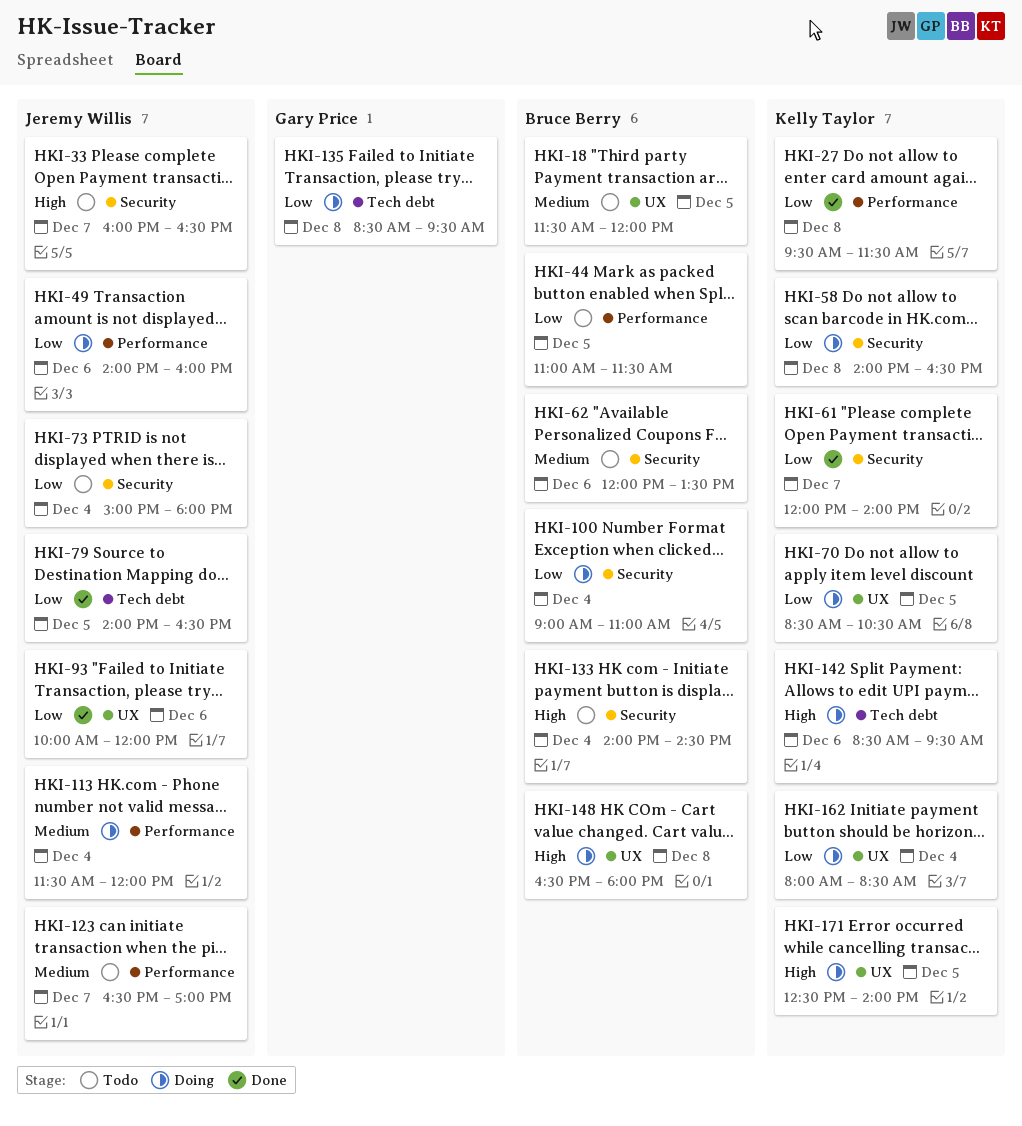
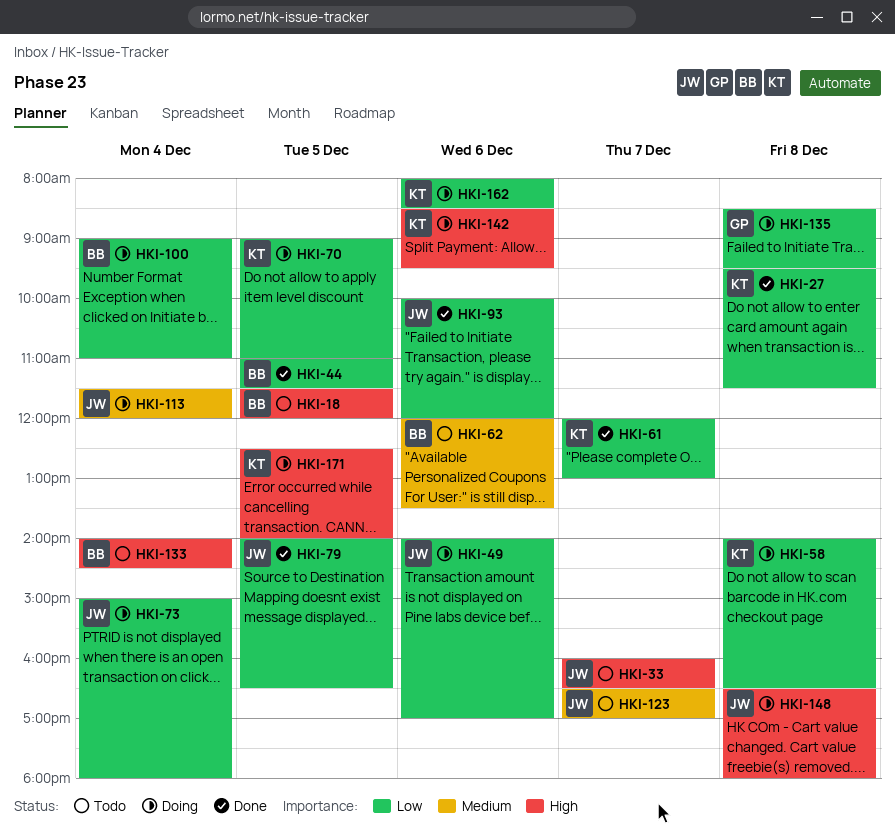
HKI-18, priority: Medium -> High
HKI-44, status: Todo -> Done
HKI-49, ends: 16:00 -> 17:00
HKI-61, ends: 14:00 -> 13:00
HKI-70, begins: 08:30 -> 09:00
HKI-70, ends: 10:30 -> 11:00
HKI-73, status: Todo -> Doing
HKI-148, owner: Bruce Berry -> Jeremy Willis
HKI-162, day: Dec 4 -> Dec 6

